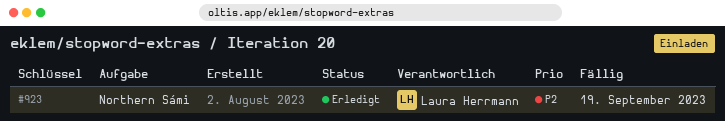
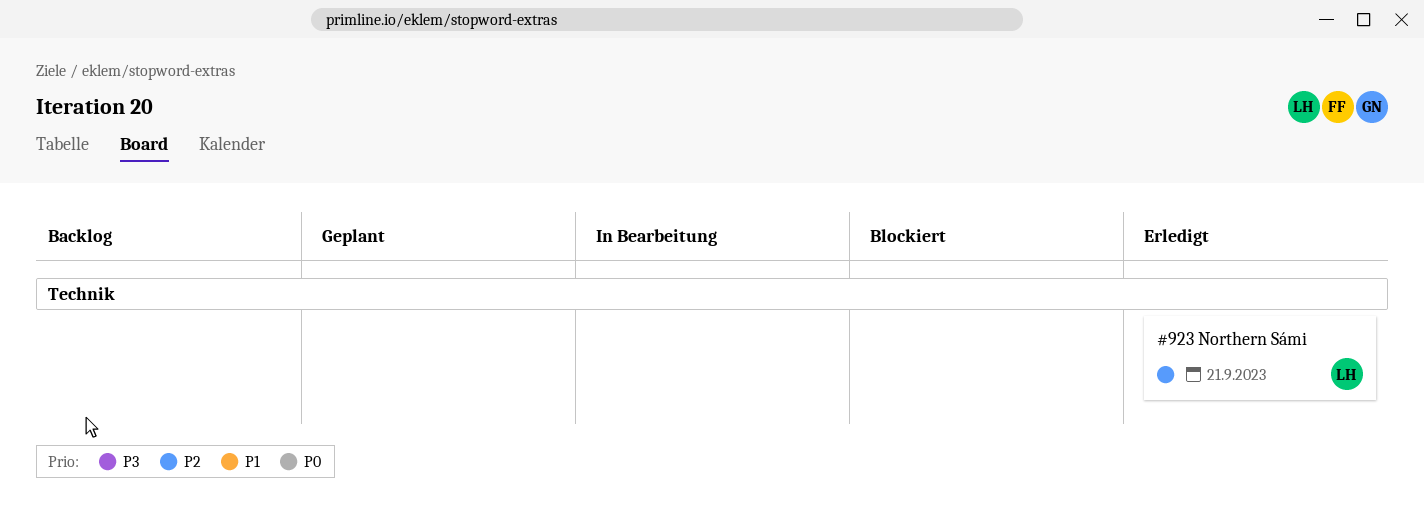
#923, due: Sep 19 -> Sep 21

